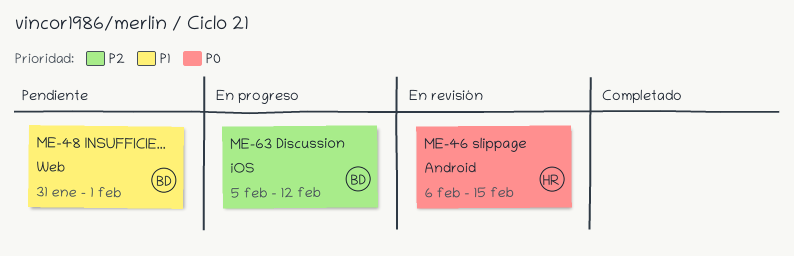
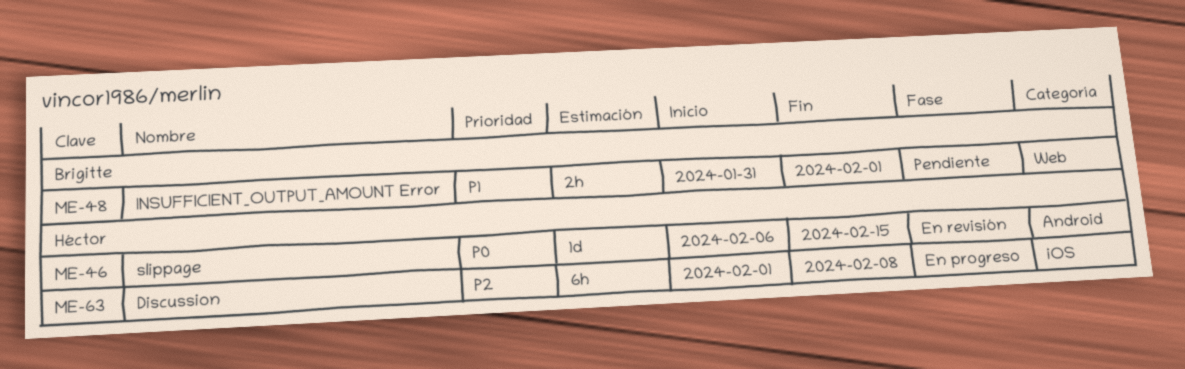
ME-63, owner: Brigitte -> Héctor
ME-63, start: Feb 5 -> Feb 1
ME-63, due: Feb 12 -> Feb 8

